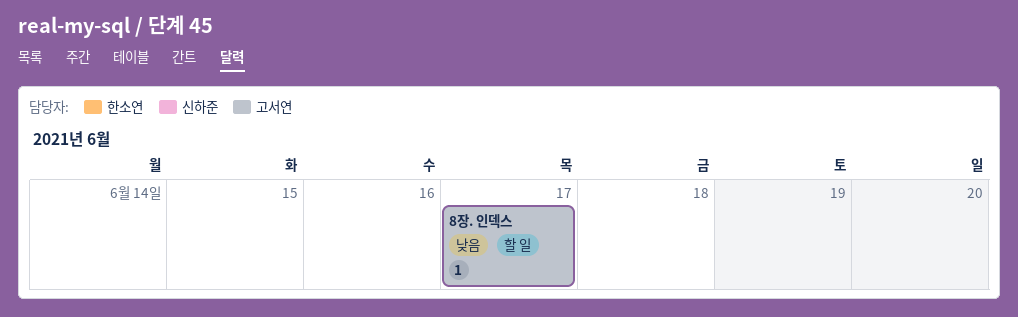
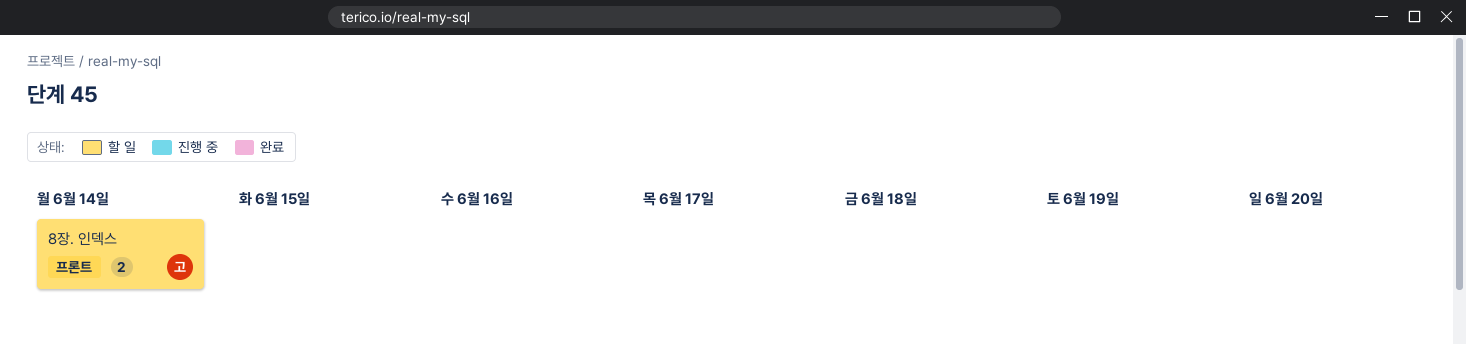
8장. 인덱스, estimate: 1 -> 2
8장. 인덱스, due: Jun 17 -> Jun 14

